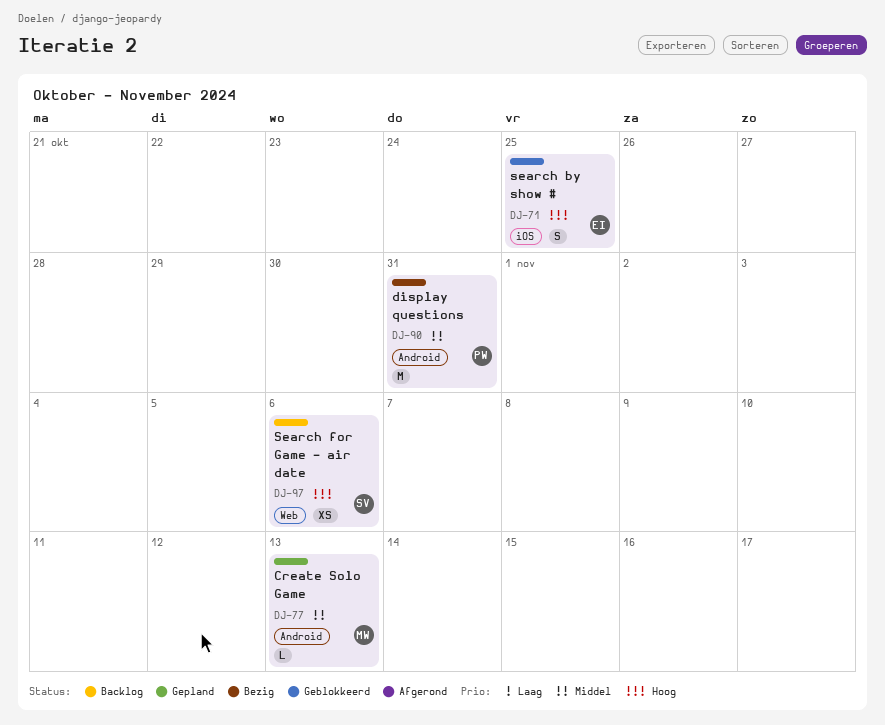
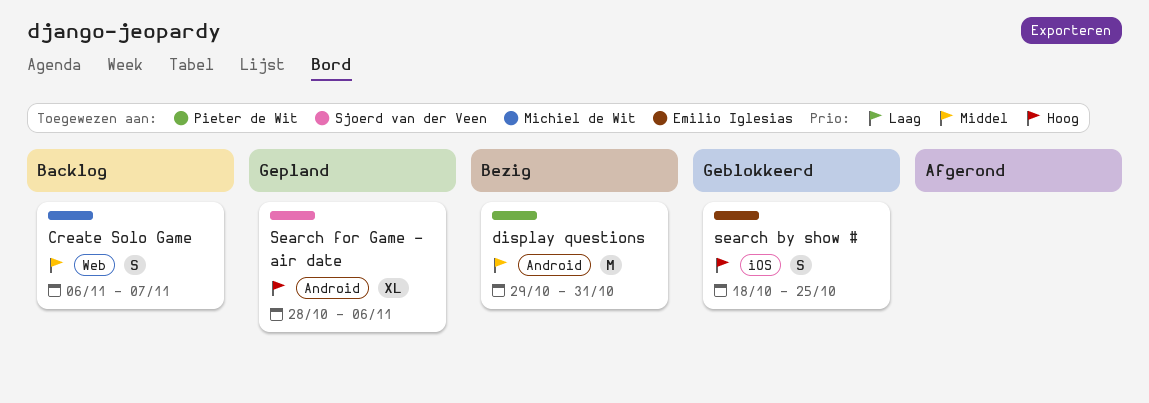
Create Solo Game, status: Gepland -> Backlog
Create Solo Game, label: Android -> Web
Create Solo Game, estimate: L -> S
Create Solo Game, due: Nov 13 -> Nov 7
Search for Game - air date, status: Backlog -> Gepland
Search for Game - air date, label: Web -> Android
Search for Game - air date, estimate: XS -> XL

